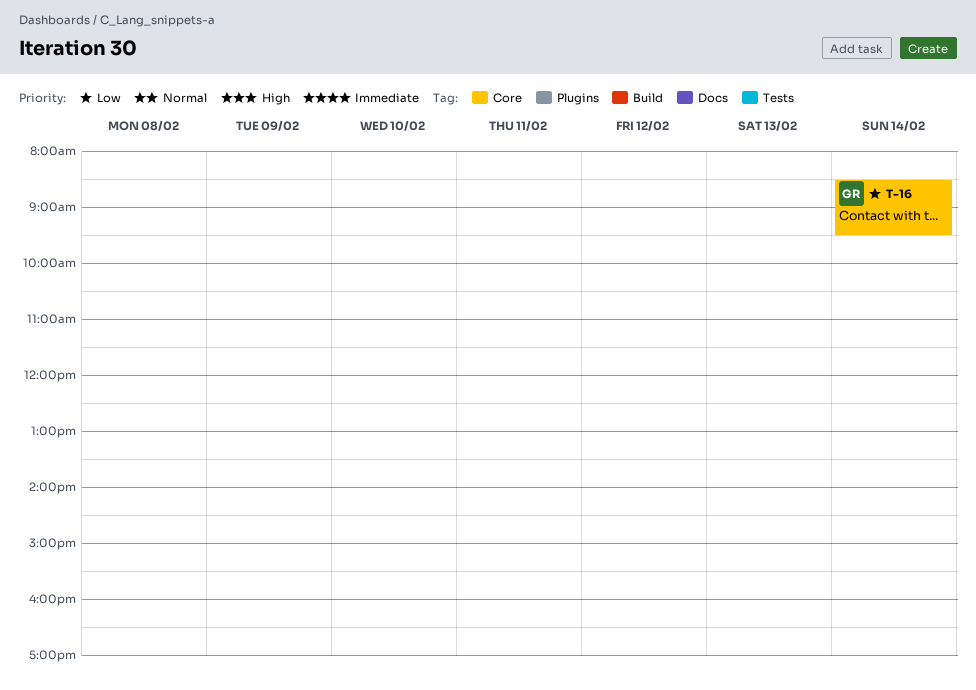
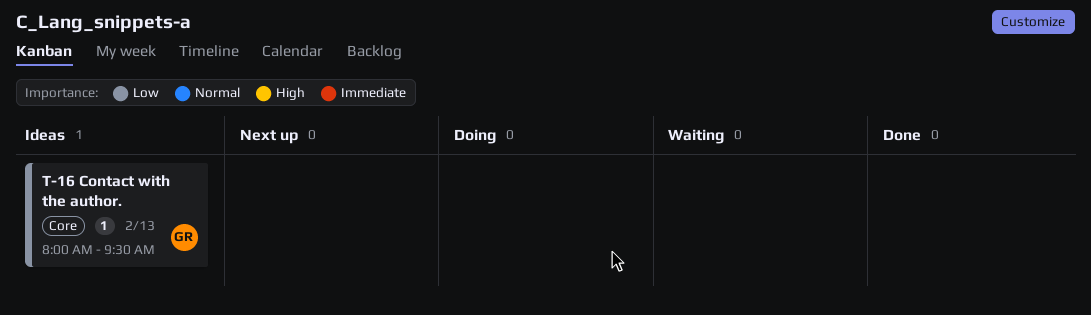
T-16, day: Feb 14 -> Feb 13
T-16, begins: 08:30 -> 08:00

